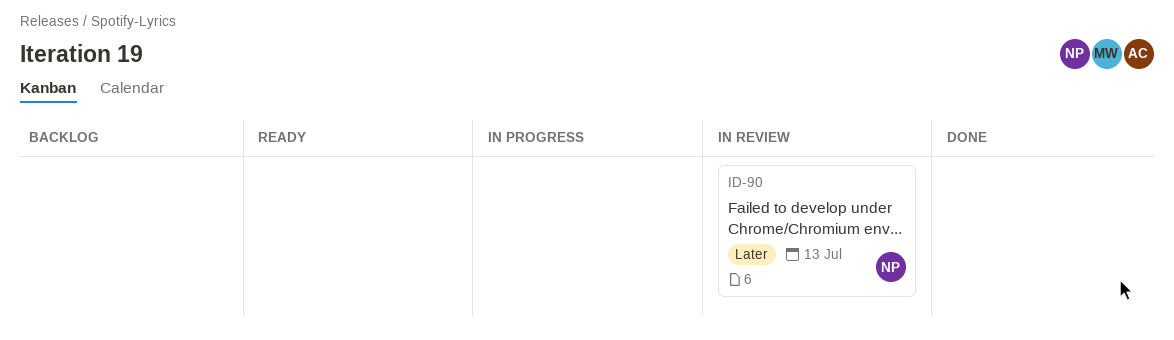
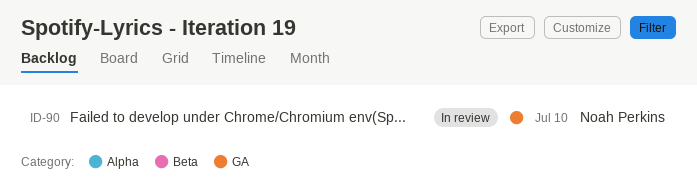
ID-90, due: Jul 13 -> Jul 10

